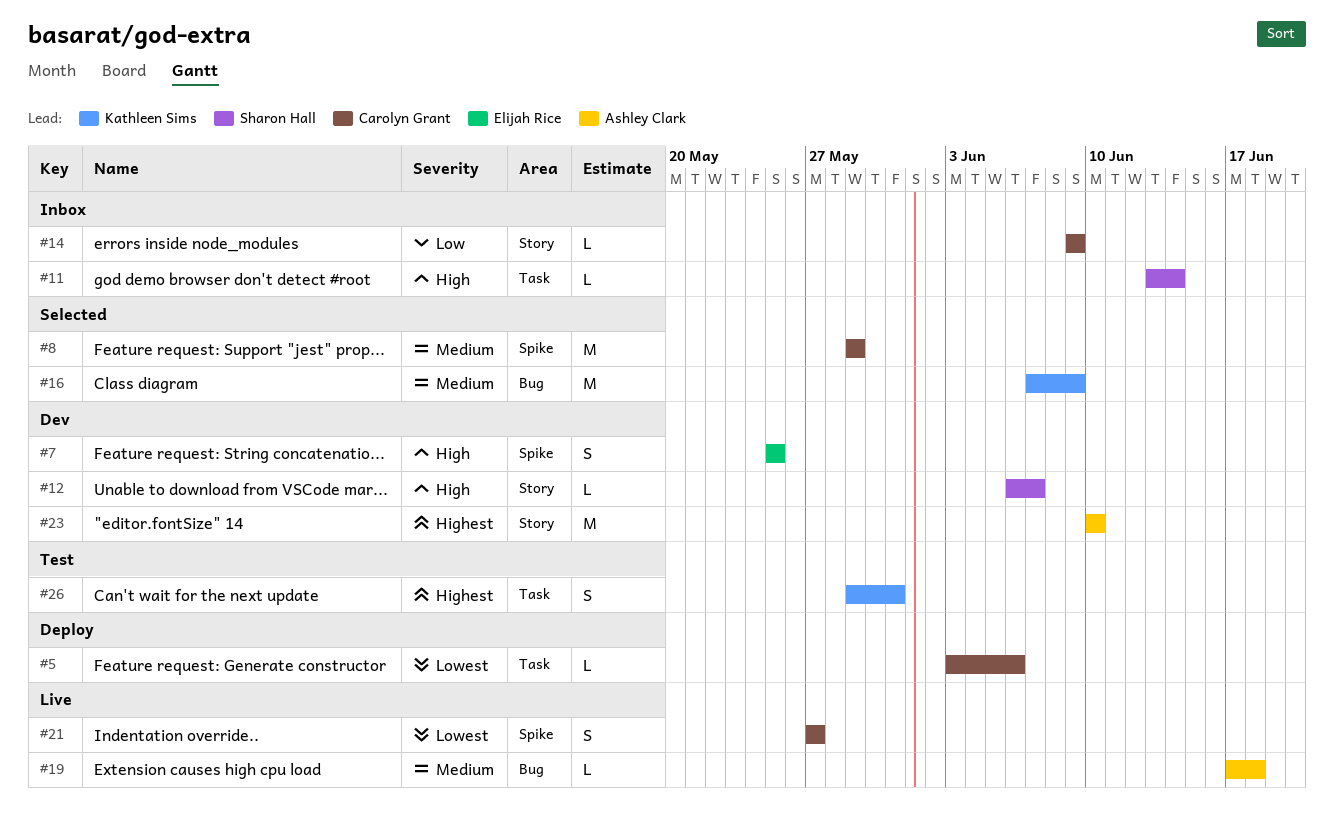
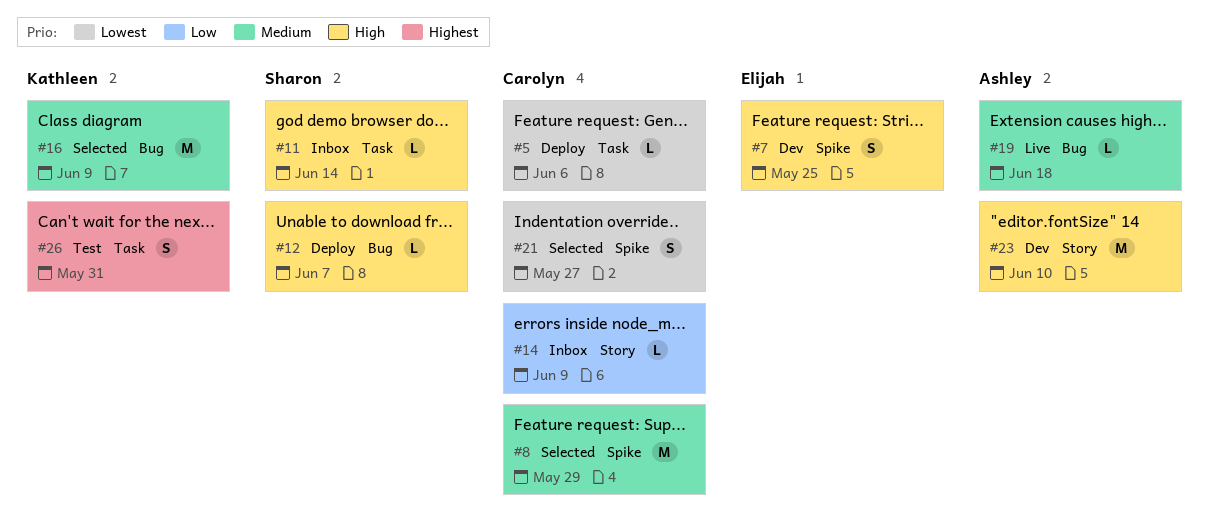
#12, status: Dev -> Deploy
#12, label: Story -> Bug
#21, status: Live -> Selected
#23, priority: Highest -> High

